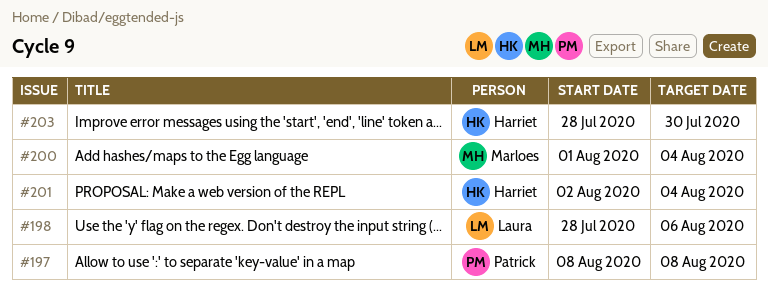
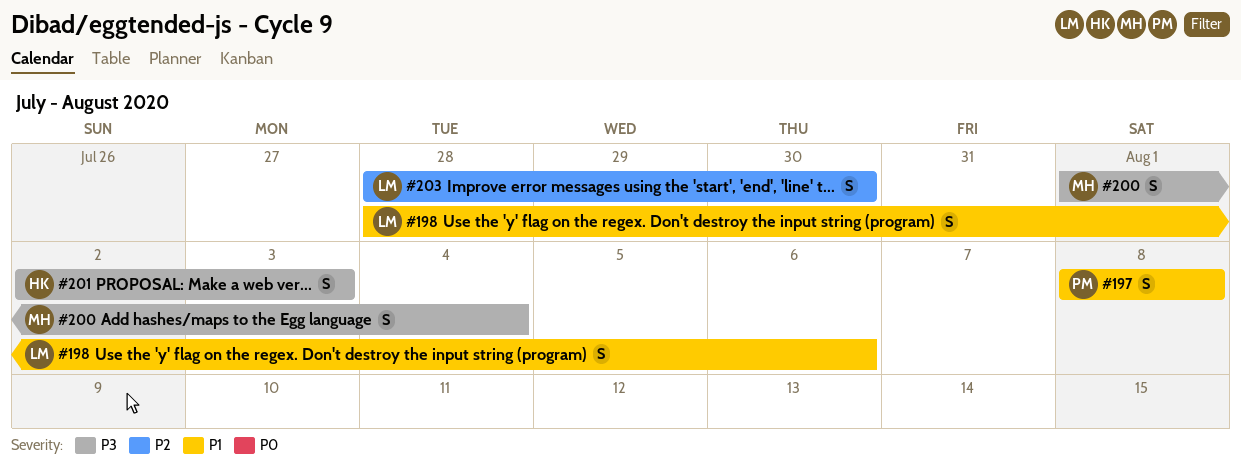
#201, due: Aug 4 -> Aug 3
#203, owner: Harriet -> Laura

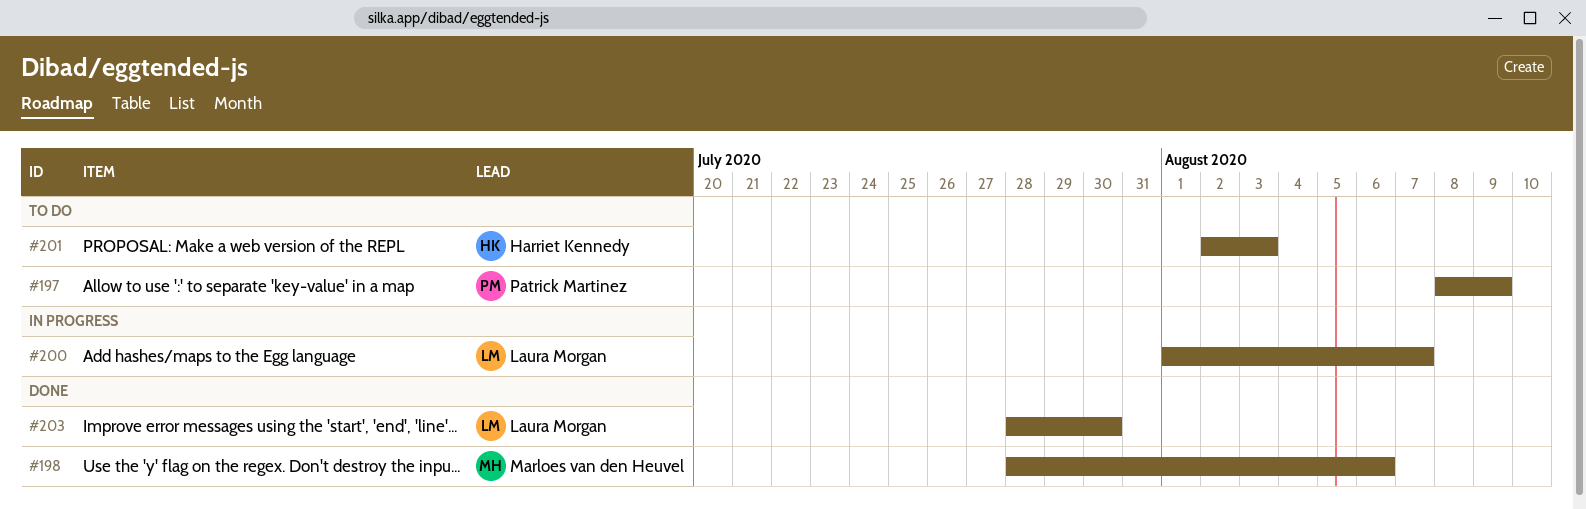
#197, due: Aug 8 -> Aug 9
#198, owner: Laura Morgan -> Marloes van den Heuvel
#200, owner: Marloes van den Heuvel -> Laura Morgan
#200, due: Aug 4 -> Aug 7

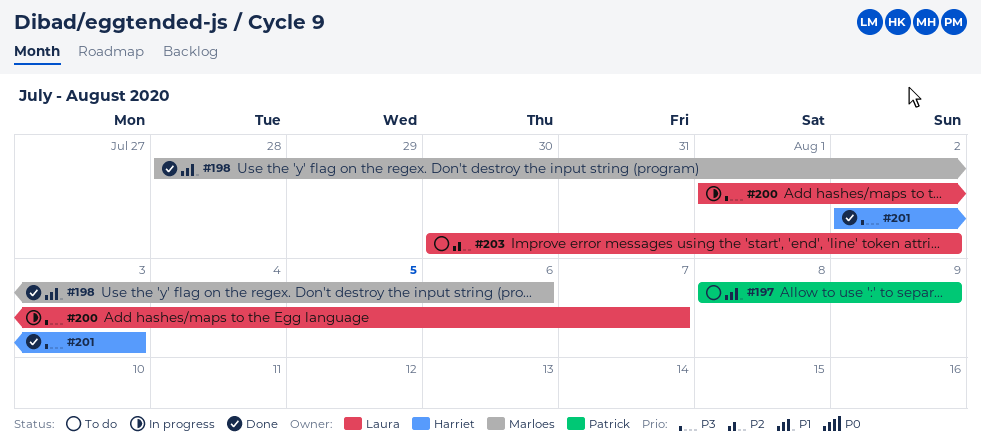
#201, status: To do -> Done
#203, status: Done -> To do
#203, start: Jul 28 -> Jul 30
#203, due: Jul 30 -> Aug 2

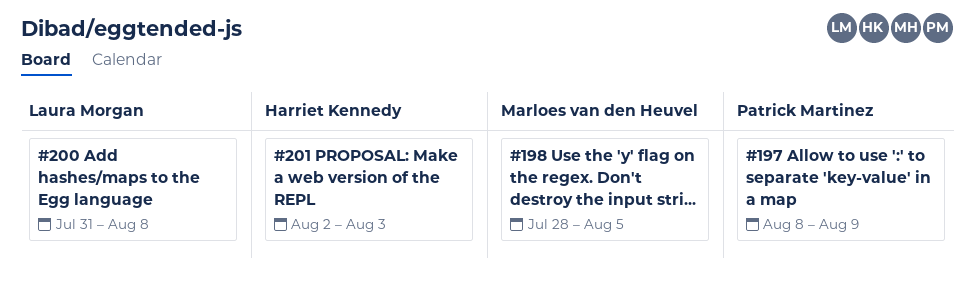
#198, due: Aug 6 -> Aug 5
#200, start: Aug 1 -> Jul 31
#200, due: Aug 7 -> Aug 8
#203: present -> none

